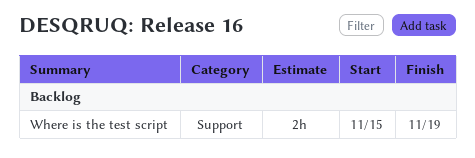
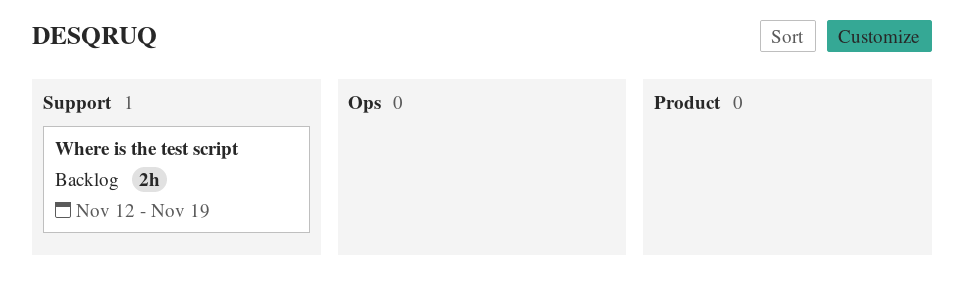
Where is the test script, start: Nov 15 -> Nov 12

